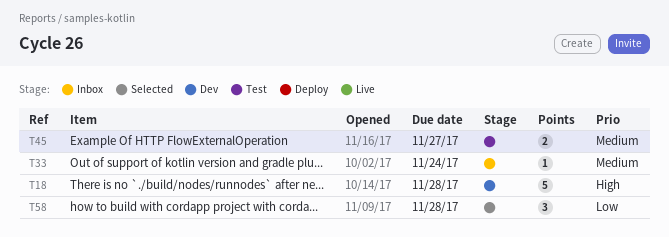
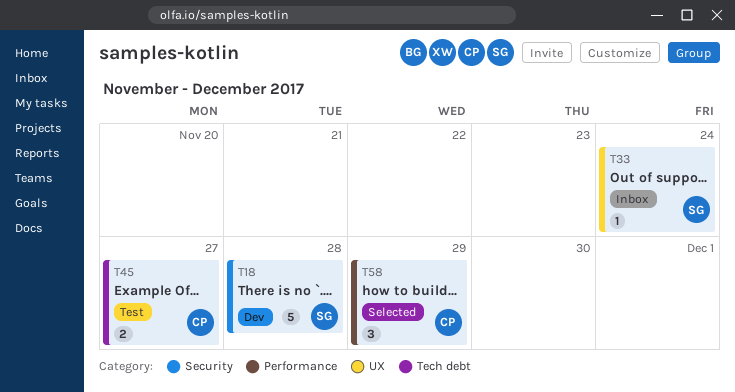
T58, due: Nov 28 -> Nov 29

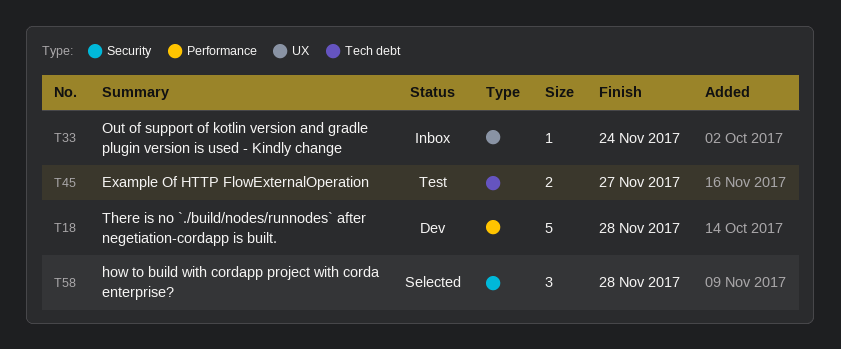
T18, label: Security -> Performance
T58, label: Performance -> Security
T58, due: Nov 29 -> Nov 28

